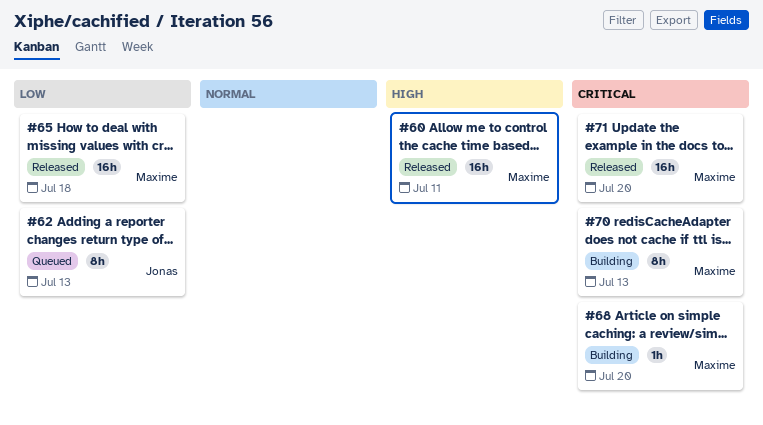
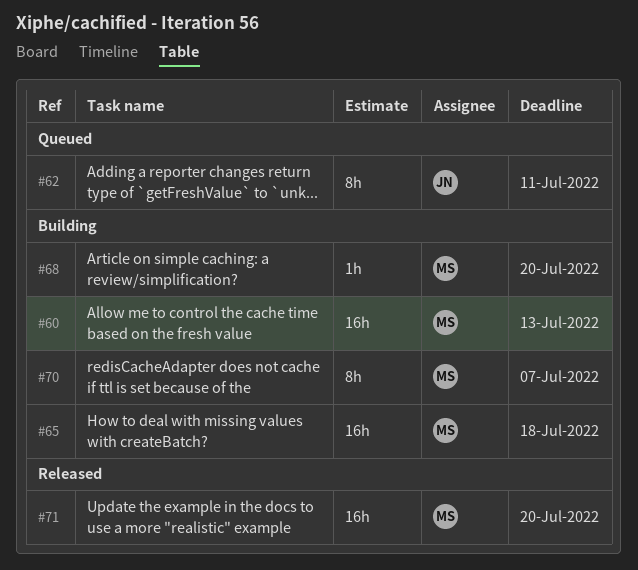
#60, status: Released -> Building
#60, due: Jul 11 -> Jul 13
#62, due: Jul 13 -> Jul 11
#65, status: Released -> Building
#70, due: Jul 13 -> Jul 7

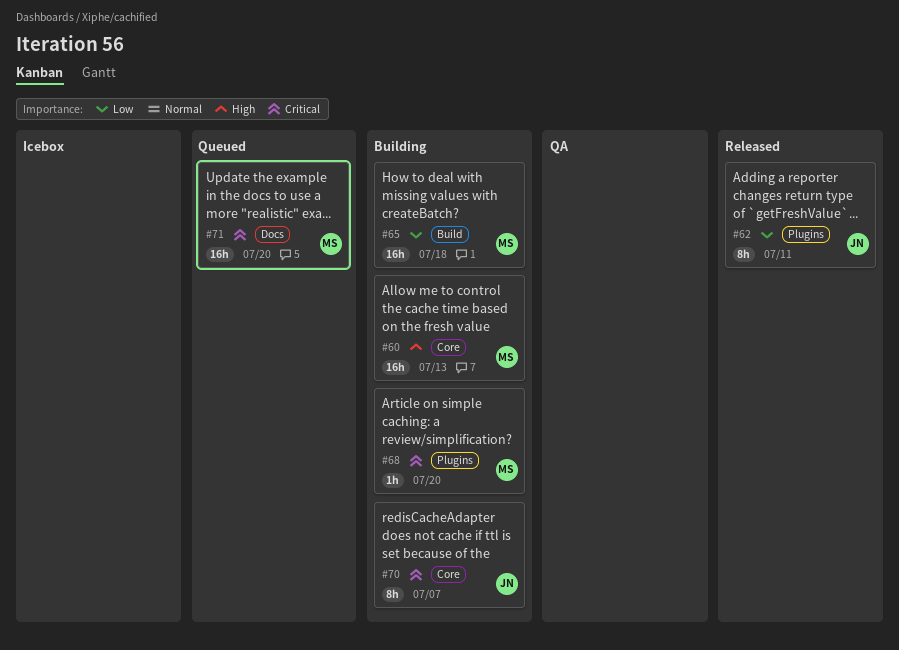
#62, status: Queued -> Released
#70, owner: MS -> JN
#71, status: Released -> Queued

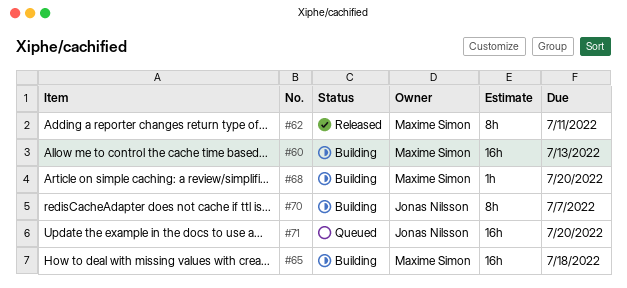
#62, owner: Jonas Nilsson -> Maxime Simon
#71, owner: Maxime Simon -> Jonas Nilsson

